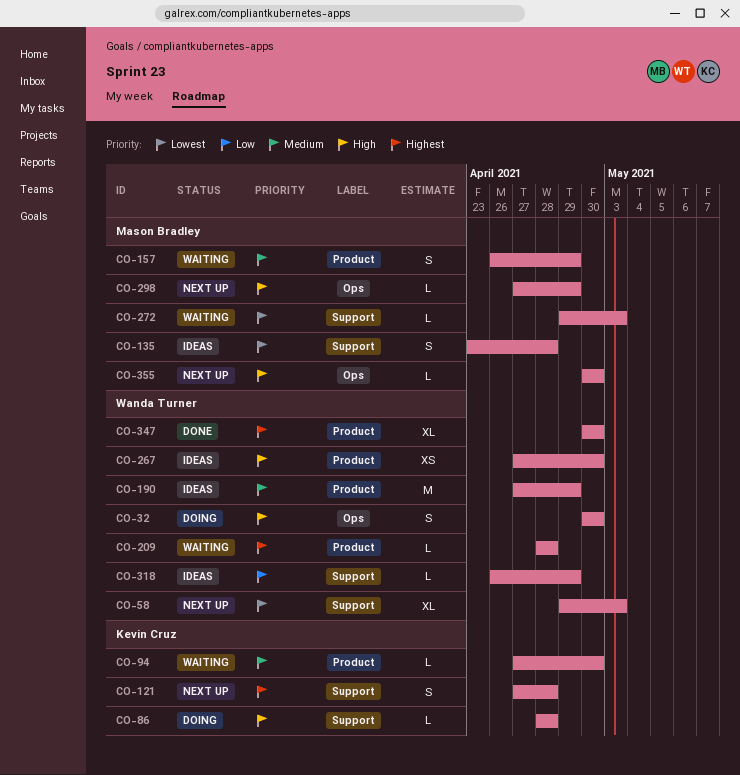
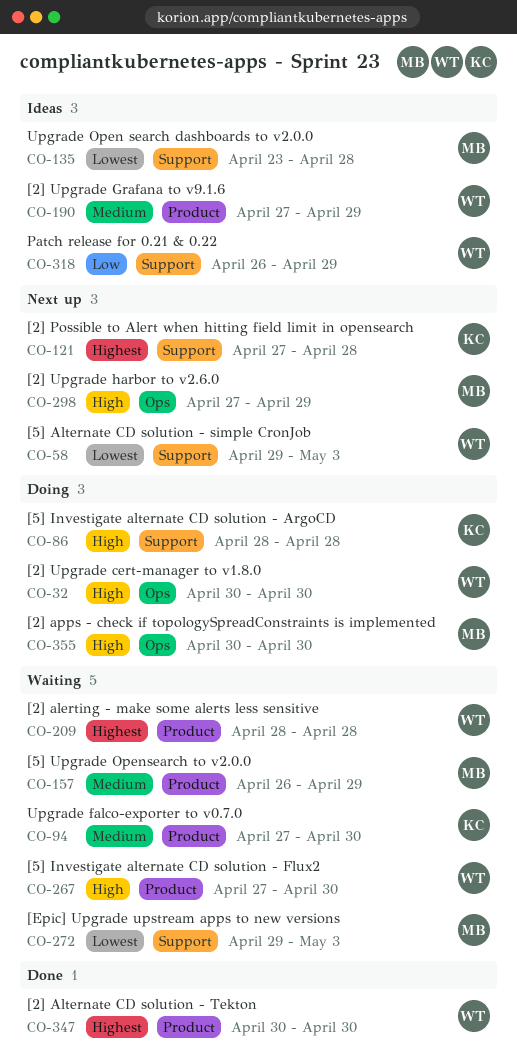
CO-267, status: Ideas -> Waiting
CO-355, status: Next up -> Doing

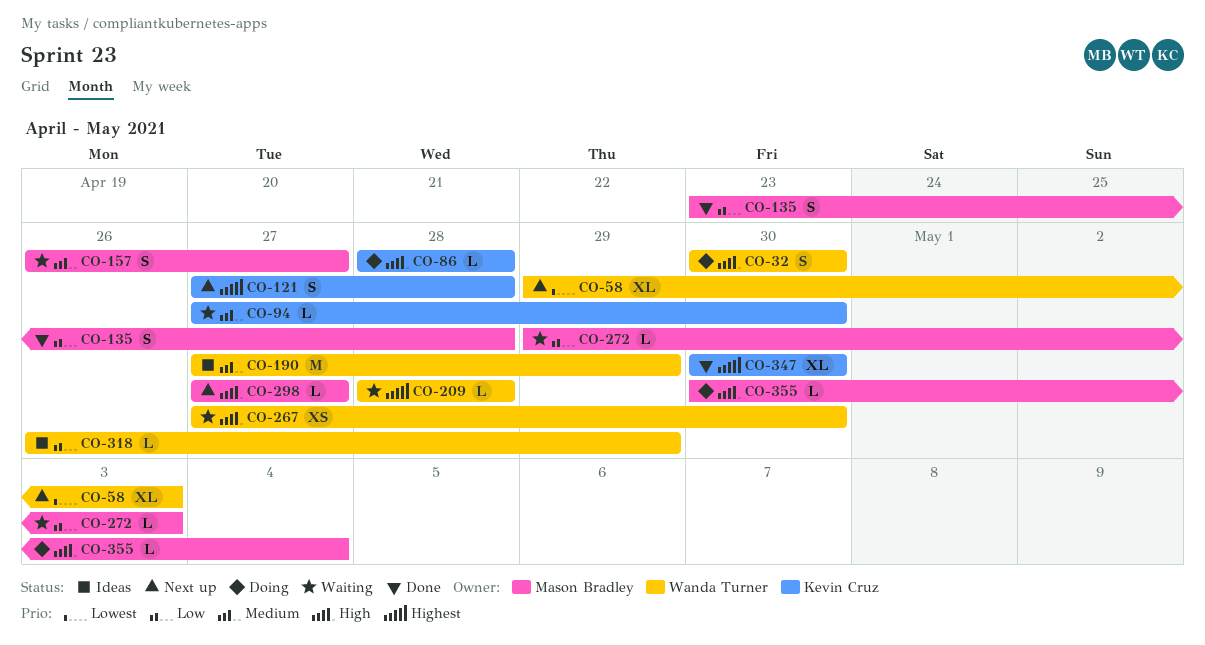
CO-135, status: Ideas -> Done
CO-135, priority: Lowest -> Low
CO-157, due: Apr 29 -> Apr 27
CO-272, priority: Lowest -> Low
CO-298, due: Apr 29 -> Apr 27
CO-347, owner: Wanda Turner -> Kevin Cruz
CO-355, due: Apr 30 -> May 4

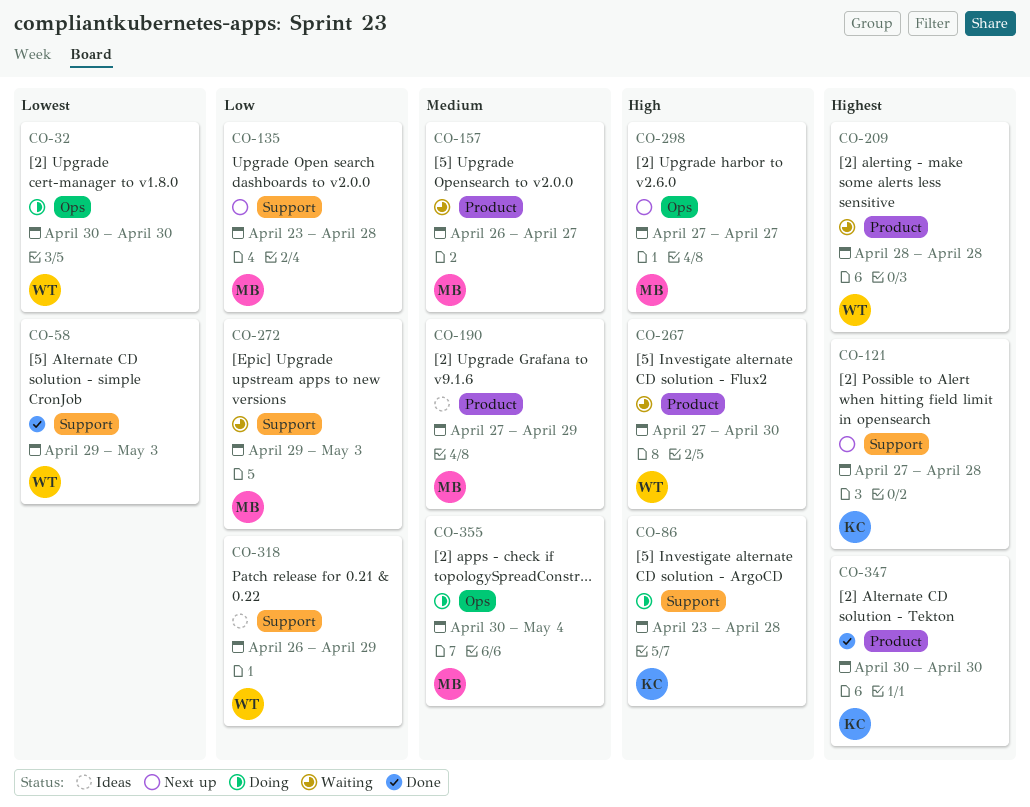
CO-32, priority: High -> Lowest
CO-58, status: Next up -> Done
CO-86, start: Apr 28 -> Apr 23
CO-94: present -> none
CO-135, status: Done -> Next up
CO-190, owner: Wanda Turner -> Mason Bradley
CO-355, priority: High -> Medium

